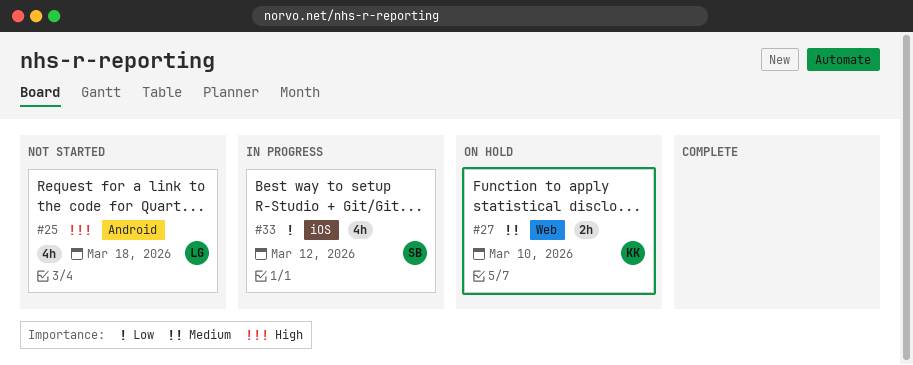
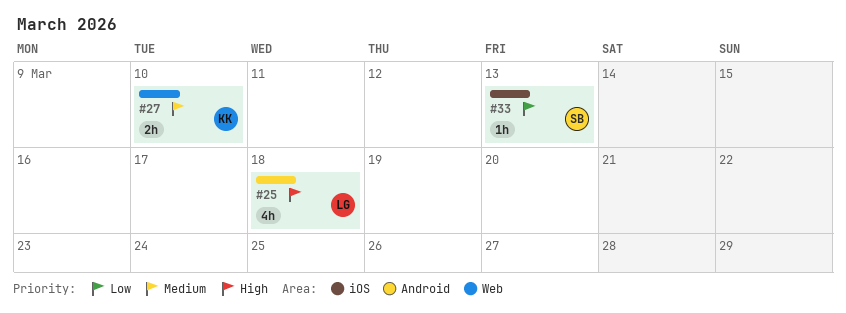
#33, estimate: 4h -> 1h
#33, due: Mar 12 -> Mar 13

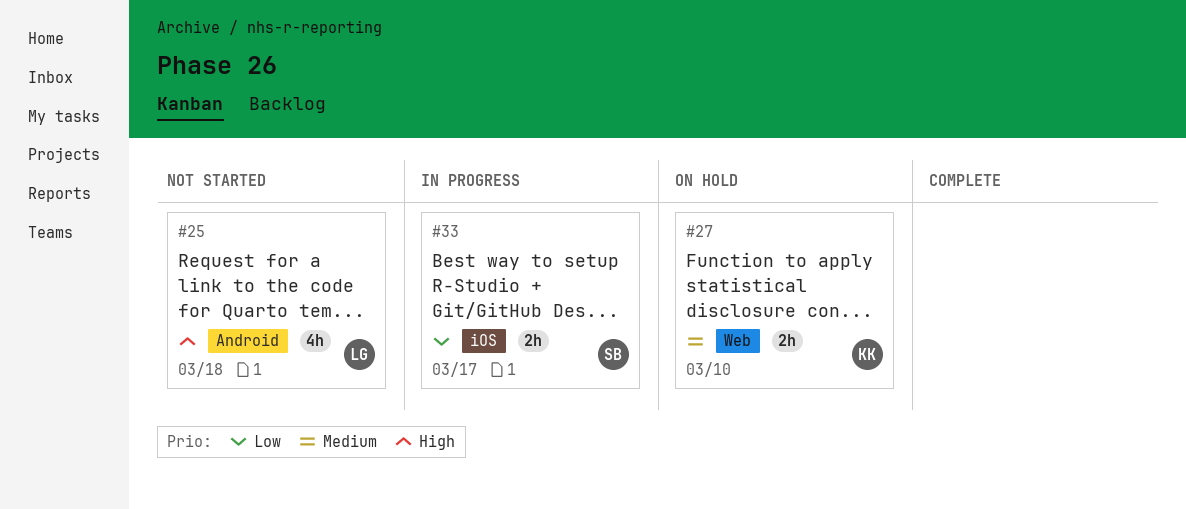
#33, estimate: 1h -> 2h
#33, due: Mar 13 -> Mar 17

